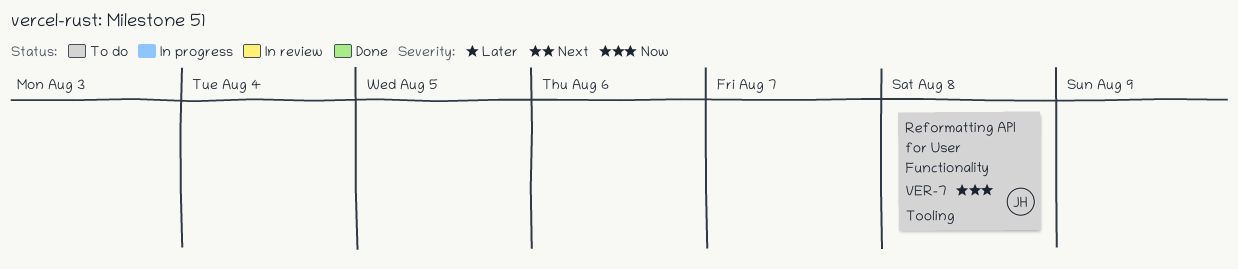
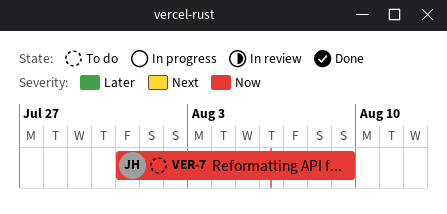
VER-7, due: Aug 8 -> Aug 9

